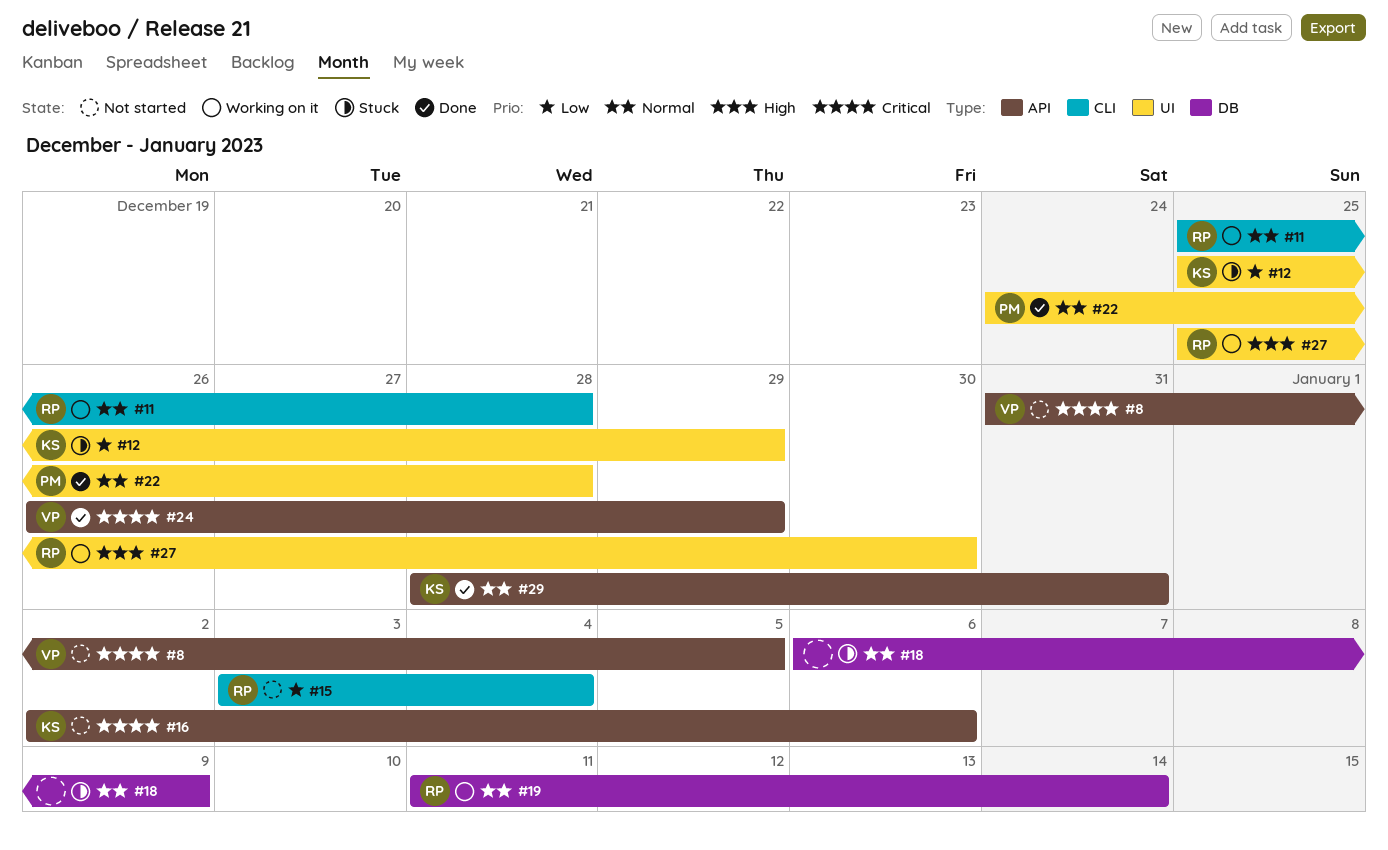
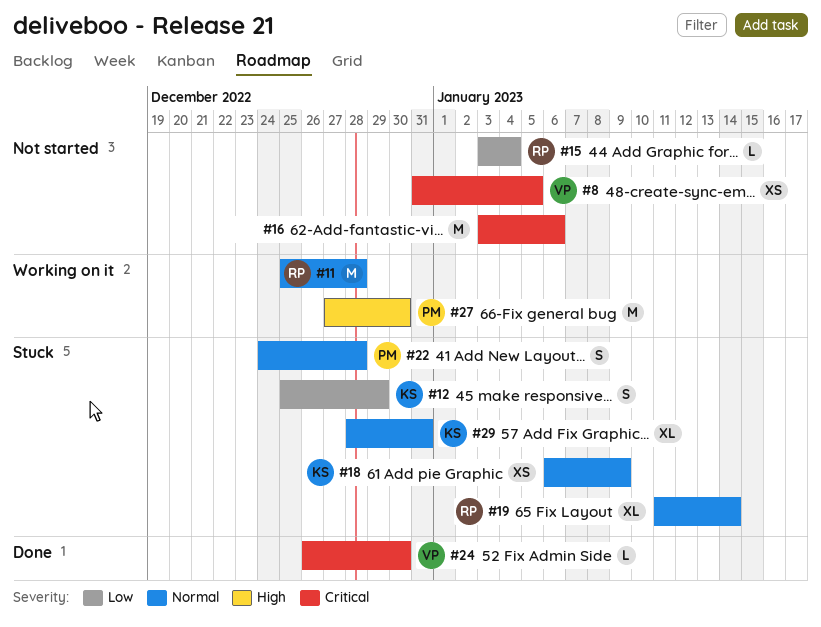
#16, owner: KS -> none
#16, start: Jan 2 -> Jan 3
#18, owner: none -> KS
#19, status: Working on it -> Stuck
#22, status: Done -> Stuck
#24, due: Dec 29 -> Dec 30
#27, owner: RP -> PM
#27, start: Dec 25 -> Dec 27
#29, status: Done -> Stuck

